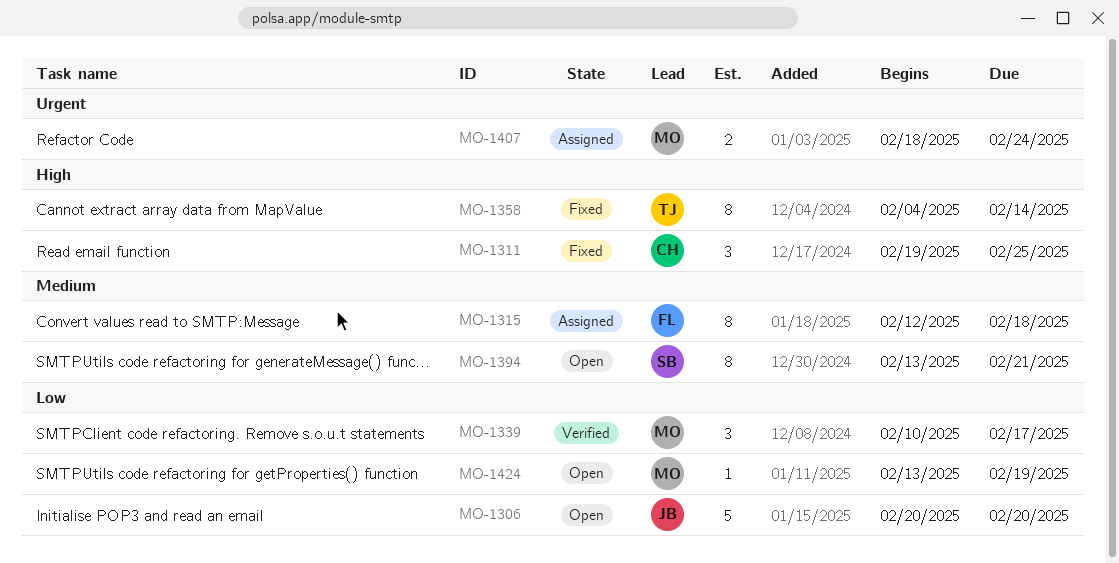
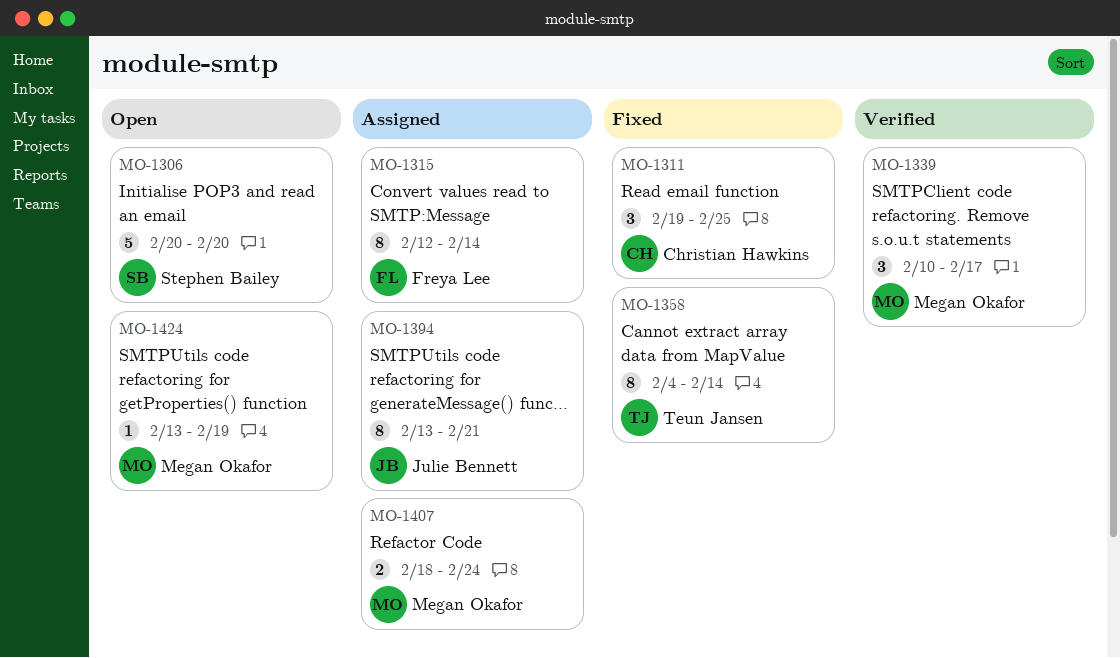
MO-1306, owner: Julie Bennett -> Stephen Bailey
MO-1315, due: Feb 18 -> Feb 14
MO-1394, status: Open -> Assigned
MO-1394, owner: Stephen Bailey -> Julie Bennett

